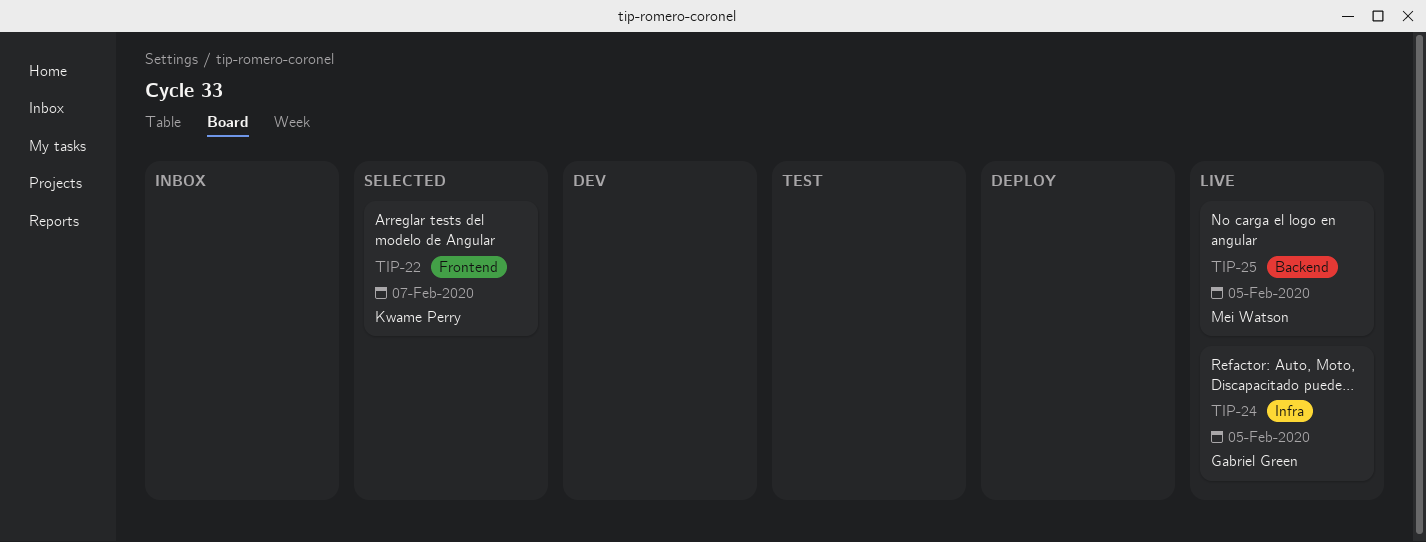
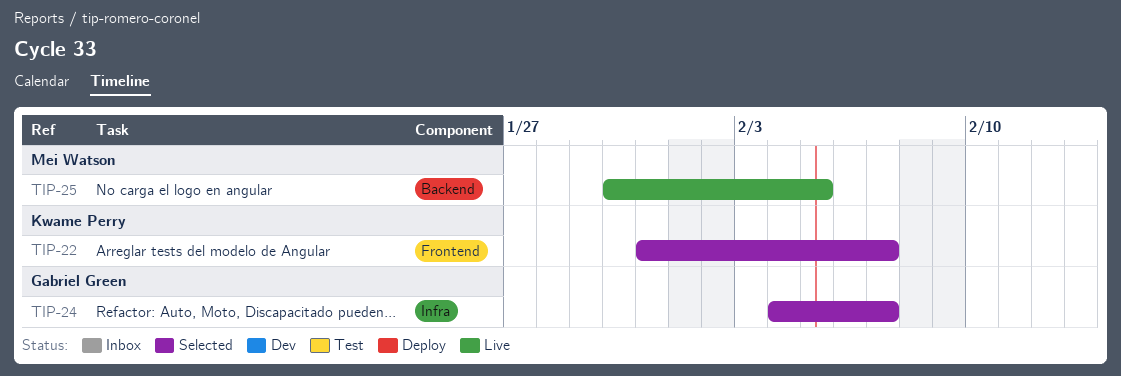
TIP-24, status: Live -> Selected
TIP-24, due: Feb 5 -> Feb 7

